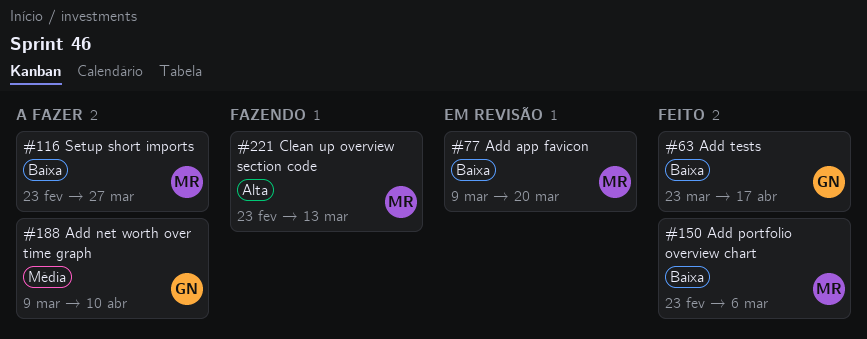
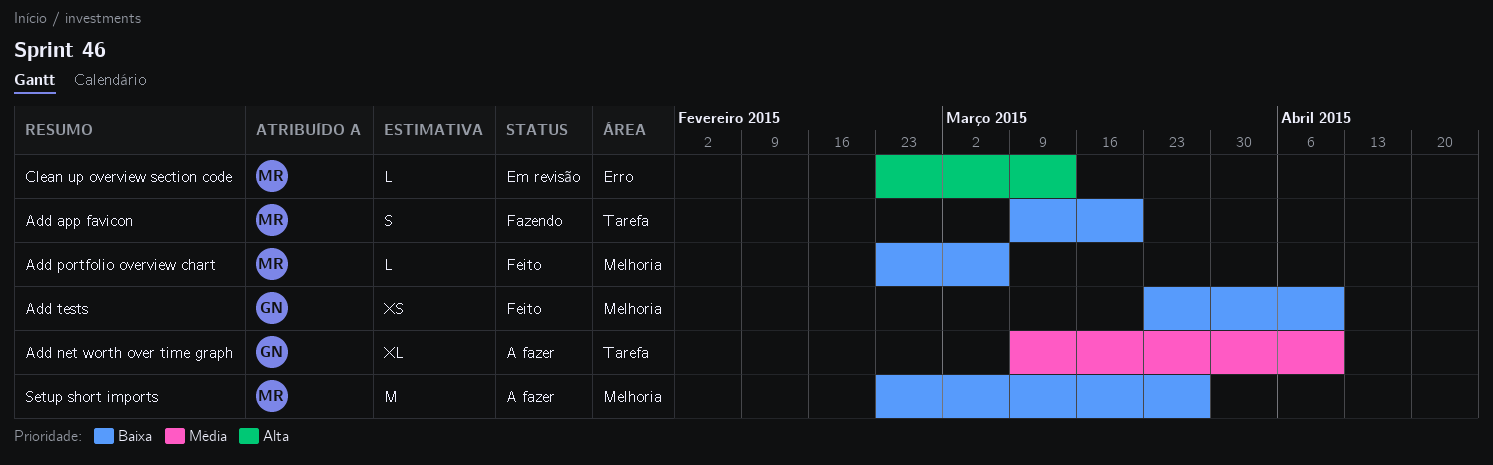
Add app favicon, status: Em revisão -> Fazendo
Add tests, due: Apr 17 -> Apr 10
Clean up overview section code, status: Fazendo -> Em revisão

